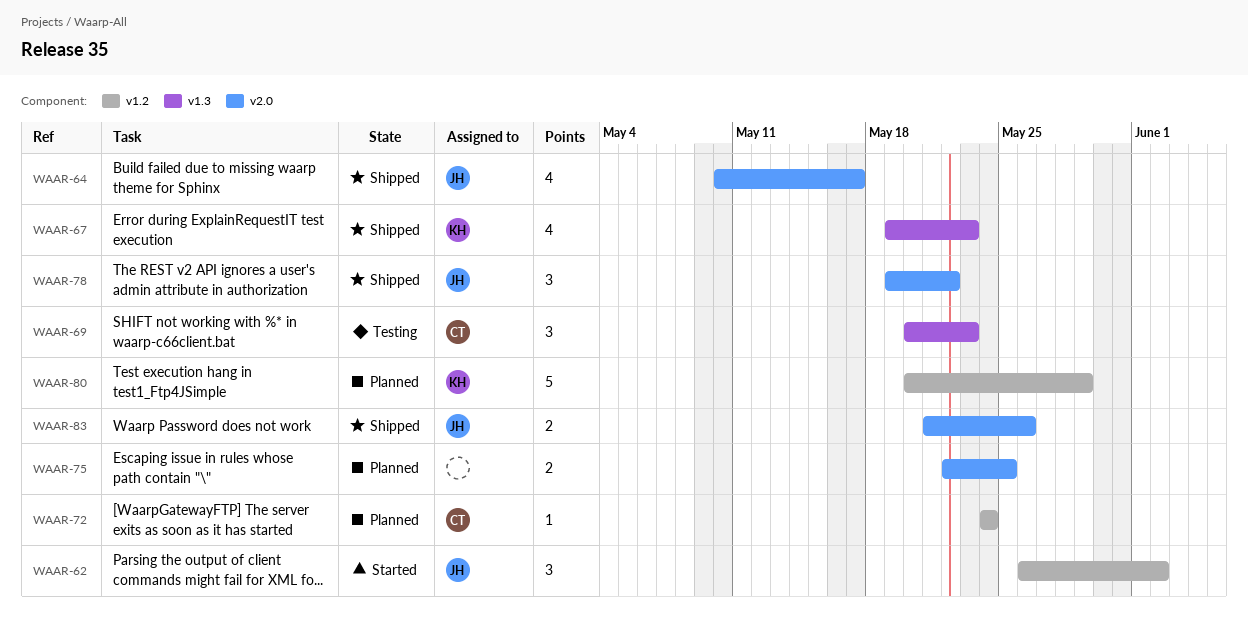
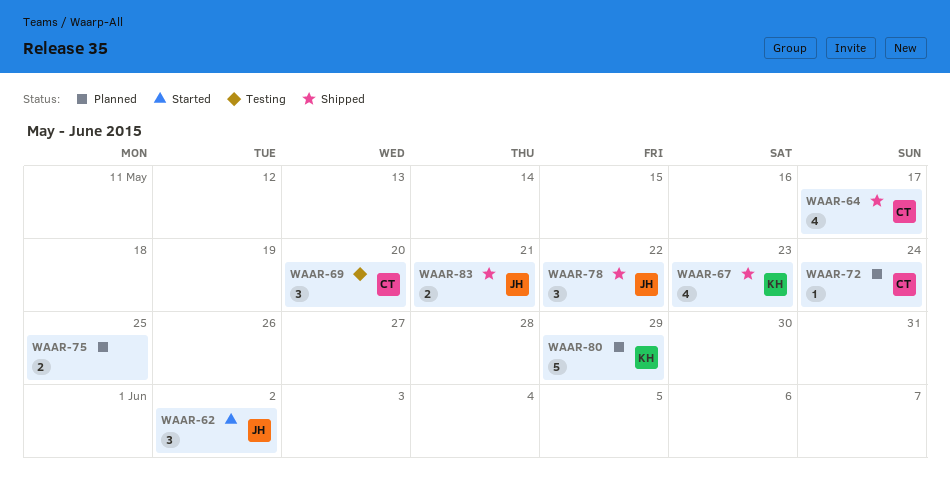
WAAR-64, owner: JH -> CT
WAAR-69, due: May 23 -> May 20
WAAR-83, due: May 26 -> May 21

